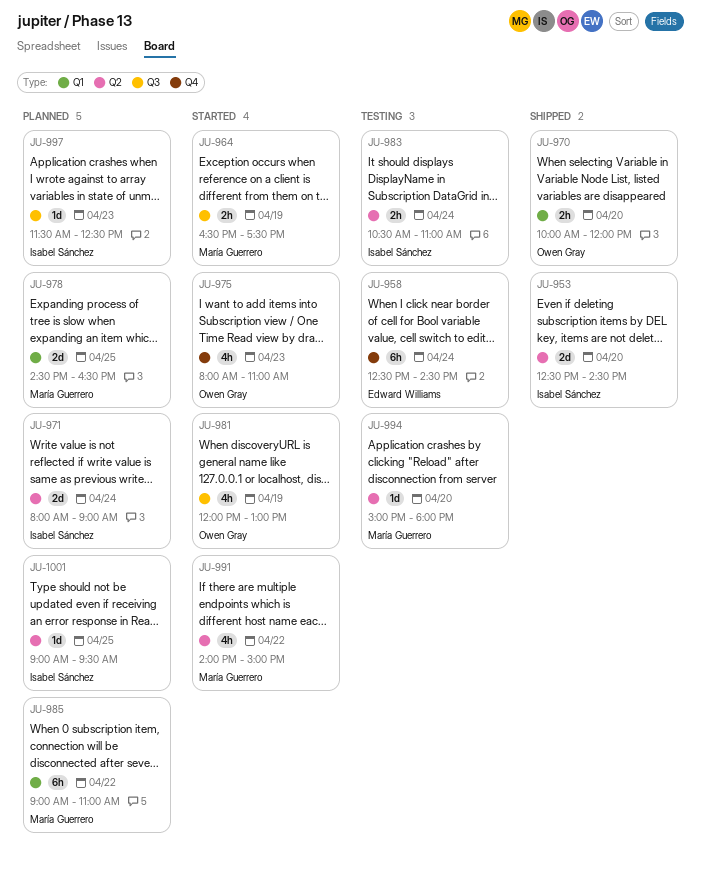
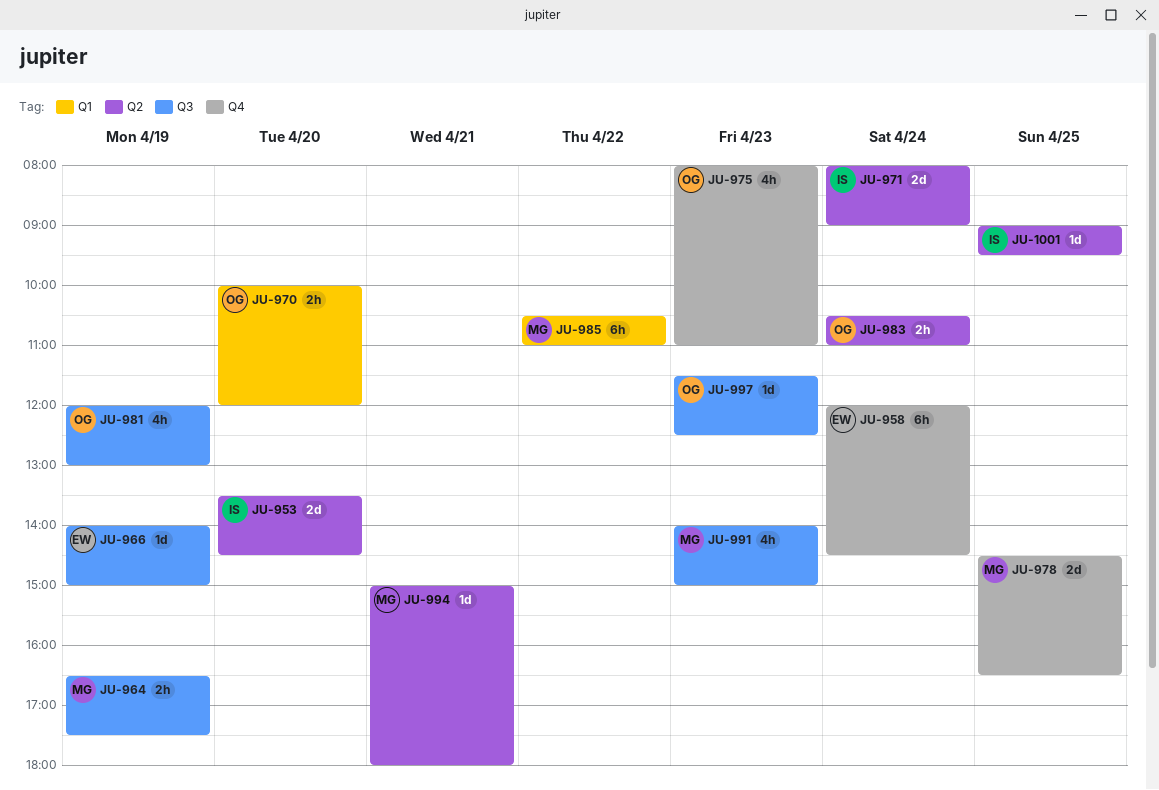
JU-953, begins: 12:30 -> 13:30
JU-958, begins: 12:30 -> 12:00
JU-966: none -> present
JU-978, label: Q1 -> Q4
JU-983, owner: Isabel Sánchez -> Owen Gray
JU-985, begins: 09:00 -> 10:30
JU-991, label: Q2 -> Q3
JU-991, day: Apr 22 -> Apr 23
JU-994, day: Apr 20 -> Apr 21
JU-997, owner: Isabel Sánchez -> Owen Gray

